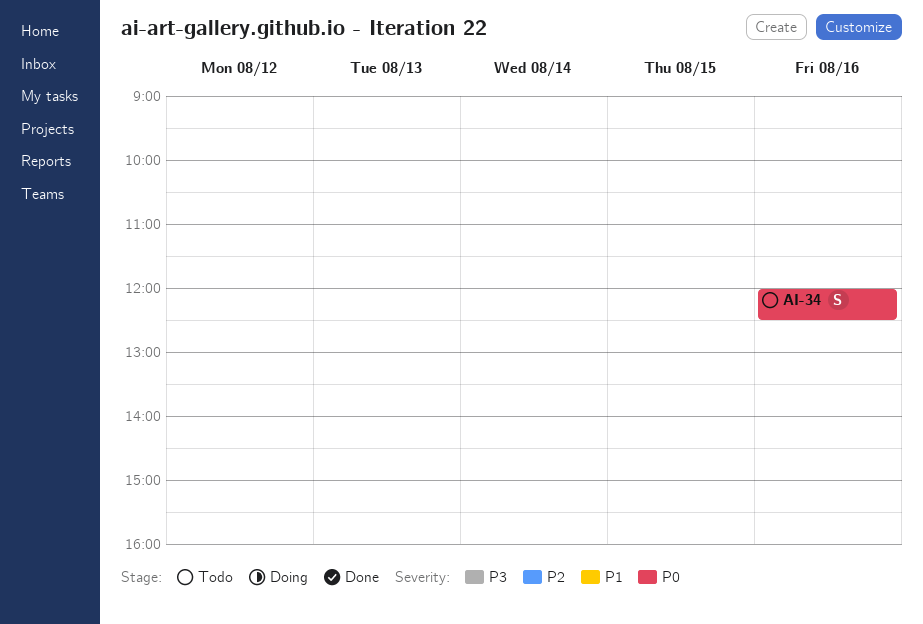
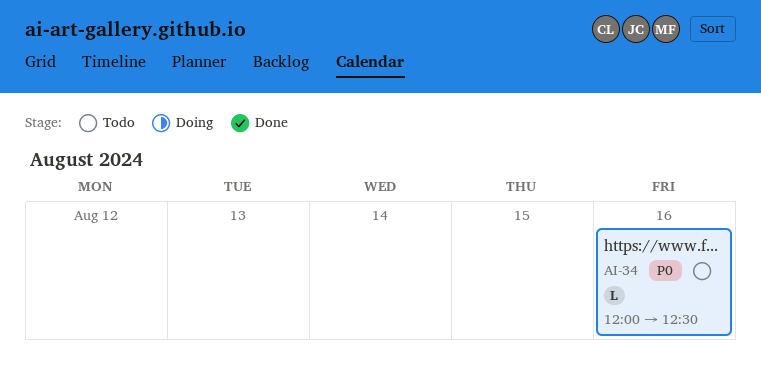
AI-34, estimate: S -> L

